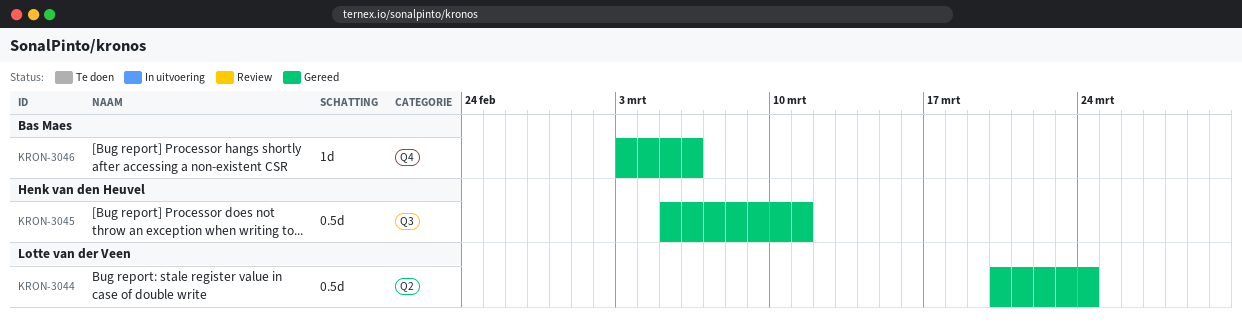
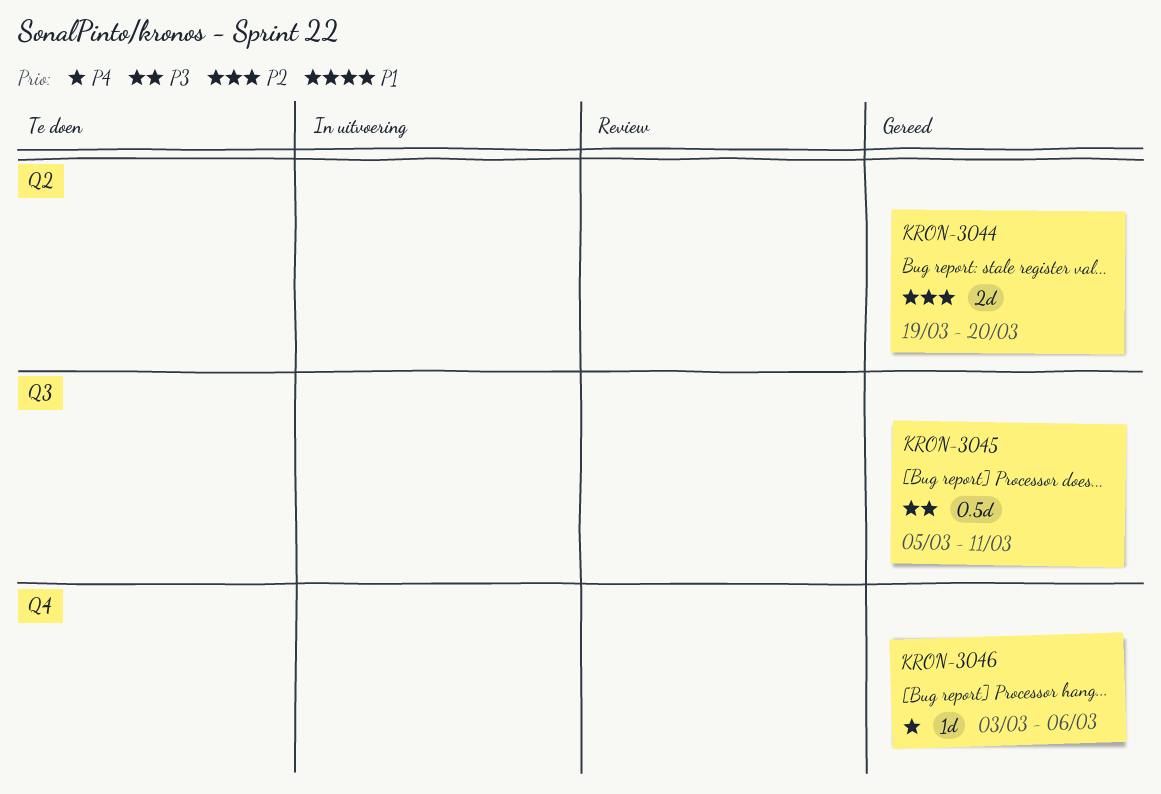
KRON-3044, estimate: 0.5d -> 2d
KRON-3044, start: Mar 20 -> Mar 19
KRON-3044, due: Mar 24 -> Mar 20

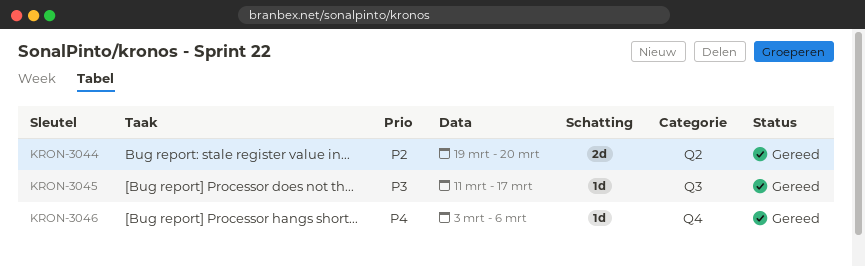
KRON-3045, estimate: 0.5d -> 1d
KRON-3045, start: Mar 5 -> Mar 11
KRON-3045, due: Mar 11 -> Mar 17

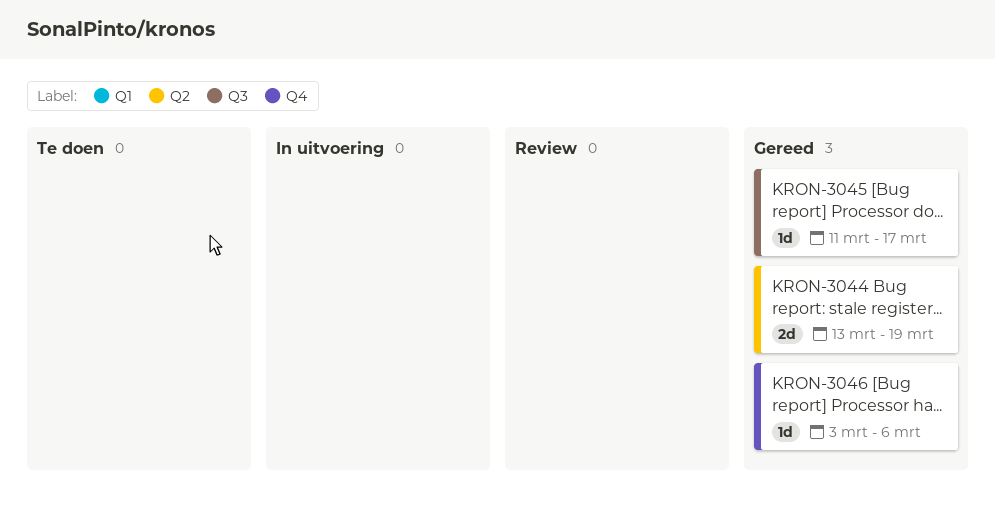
KRON-3044, start: Mar 19 -> Mar 13
KRON-3044, due: Mar 20 -> Mar 19

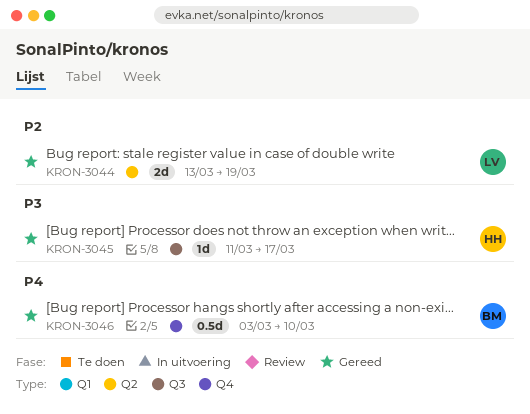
KRON-3046, estimate: 1d -> 0.5d
KRON-3046, due: Mar 6 -> Mar 10

